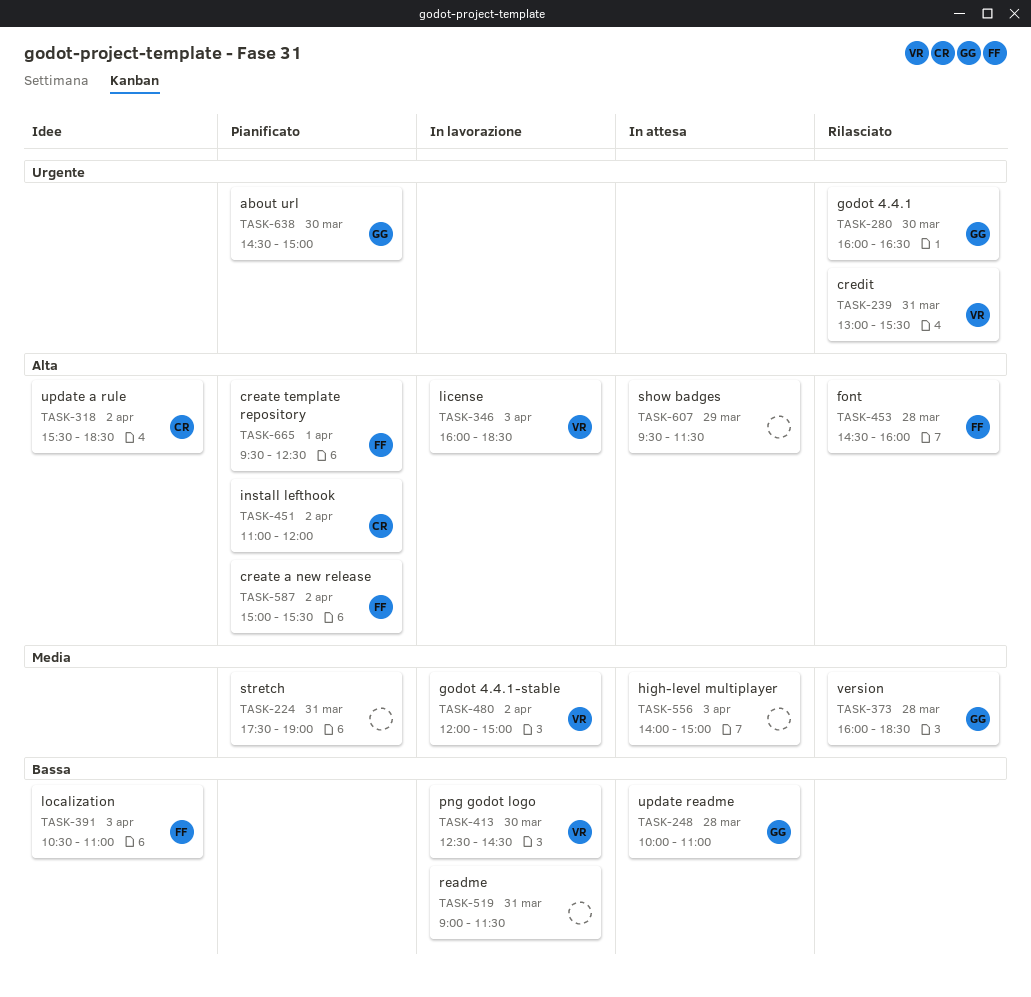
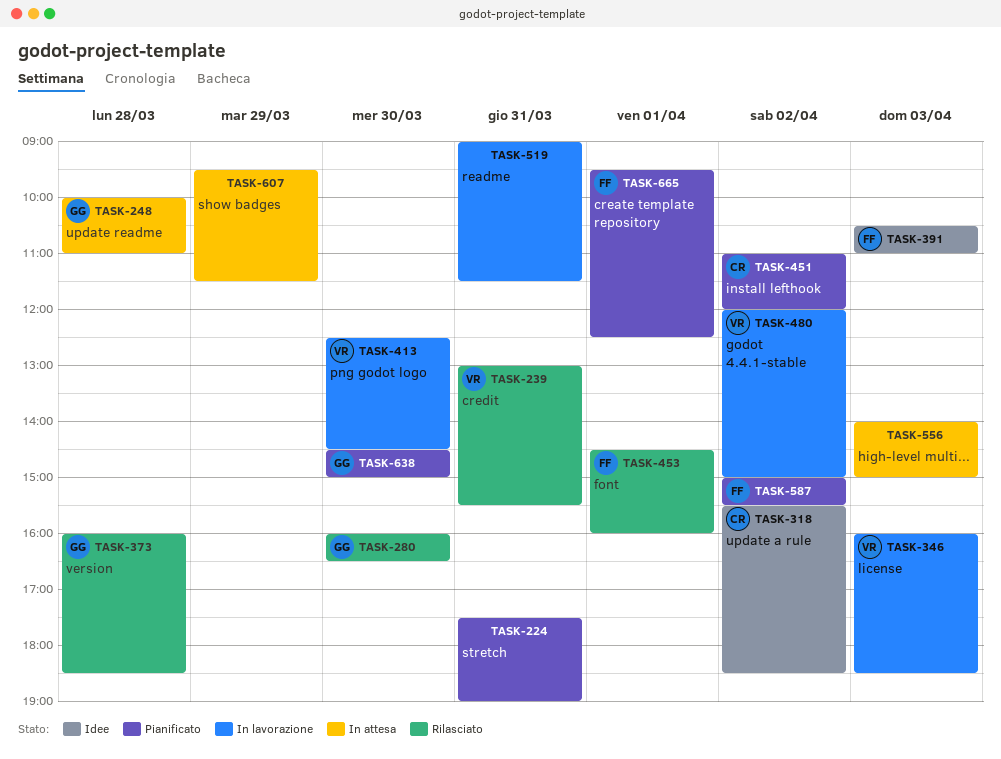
TASK-453, day: Mar 28 -> Apr 1

